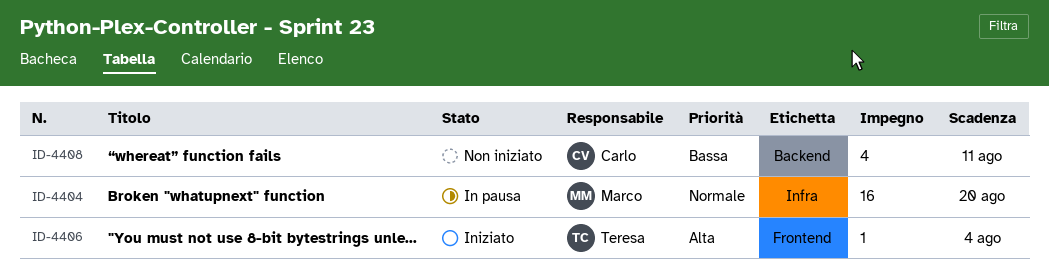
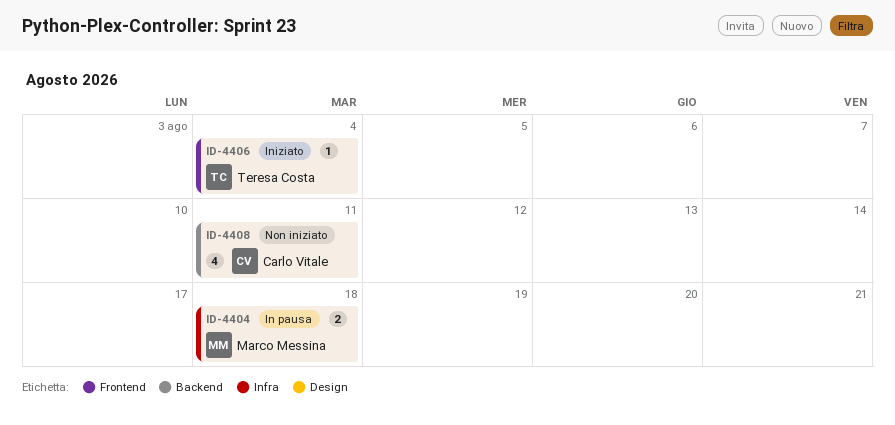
ID-4404, estimate: 16 -> 2
ID-4404, due: Aug 20 -> Aug 18

